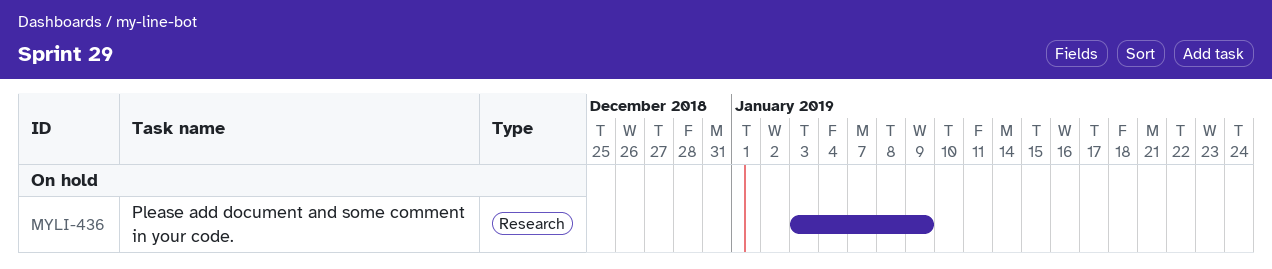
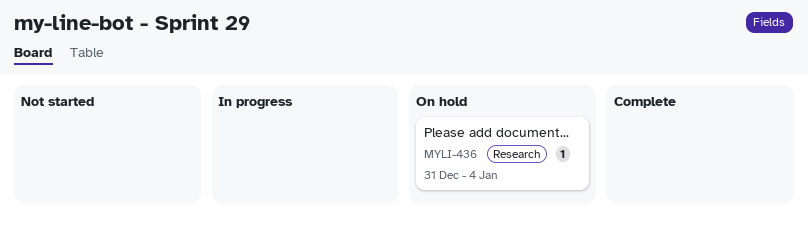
MYLI-436, start: Jan 3 -> Dec 31
MYLI-436, due: Jan 9 -> Jan 4

